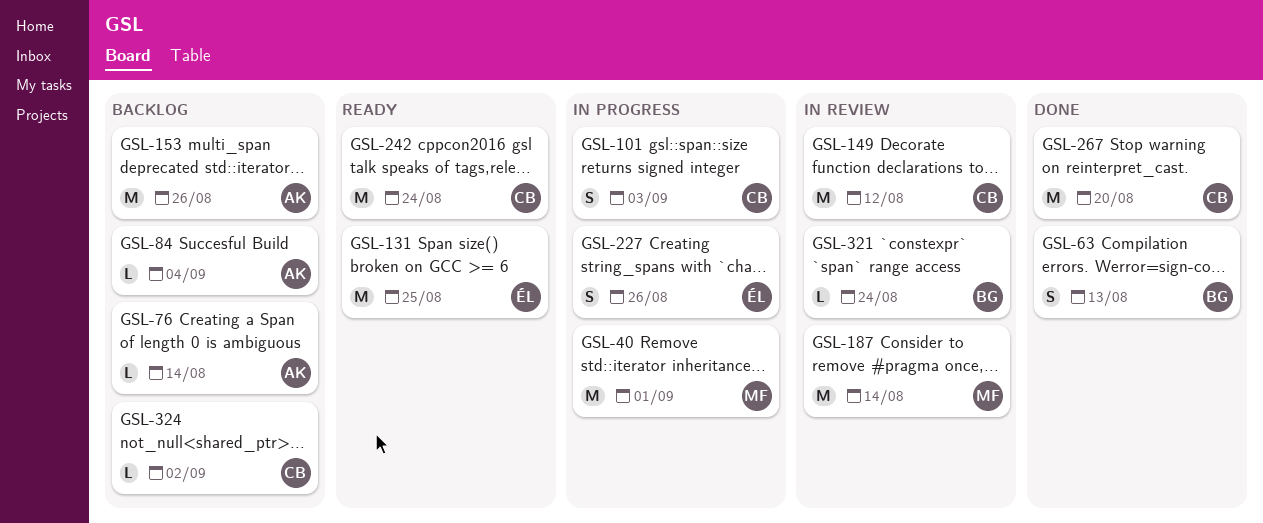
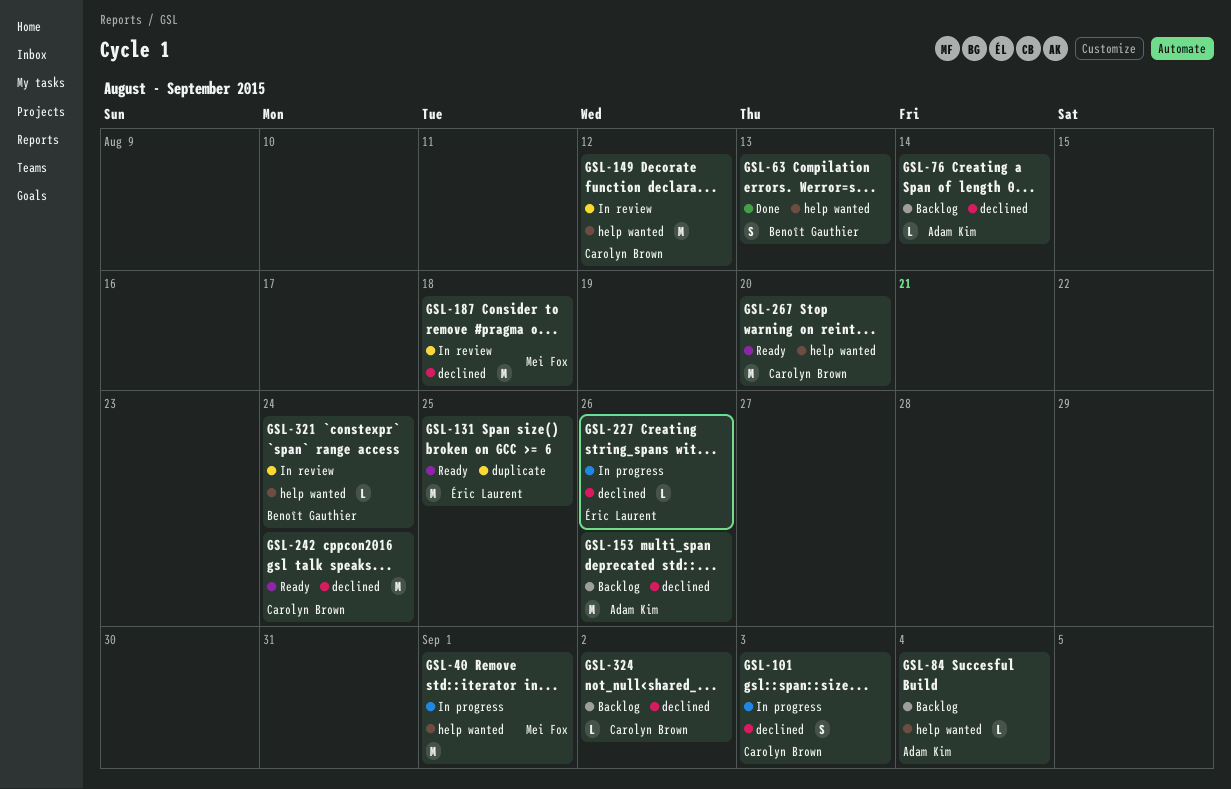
GSL-187, due: Aug 14 -> Aug 18
GSL-227, estimate: S -> L
GSL-267, status: Done -> Ready

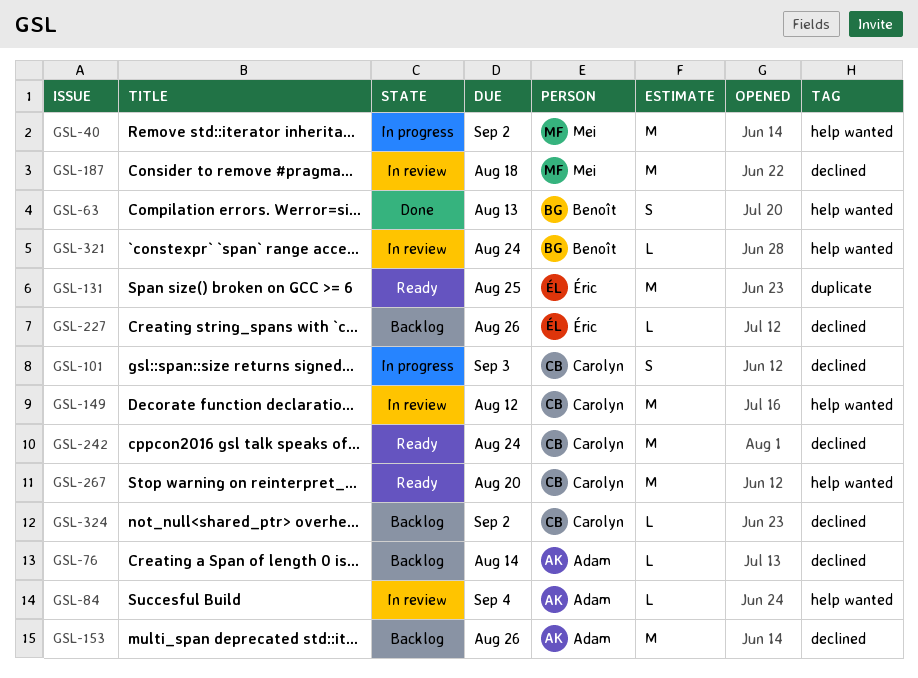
GSL-40, due: Sep 1 -> Sep 2
GSL-84, status: Backlog -> In review
GSL-227, status: In progress -> Backlog

